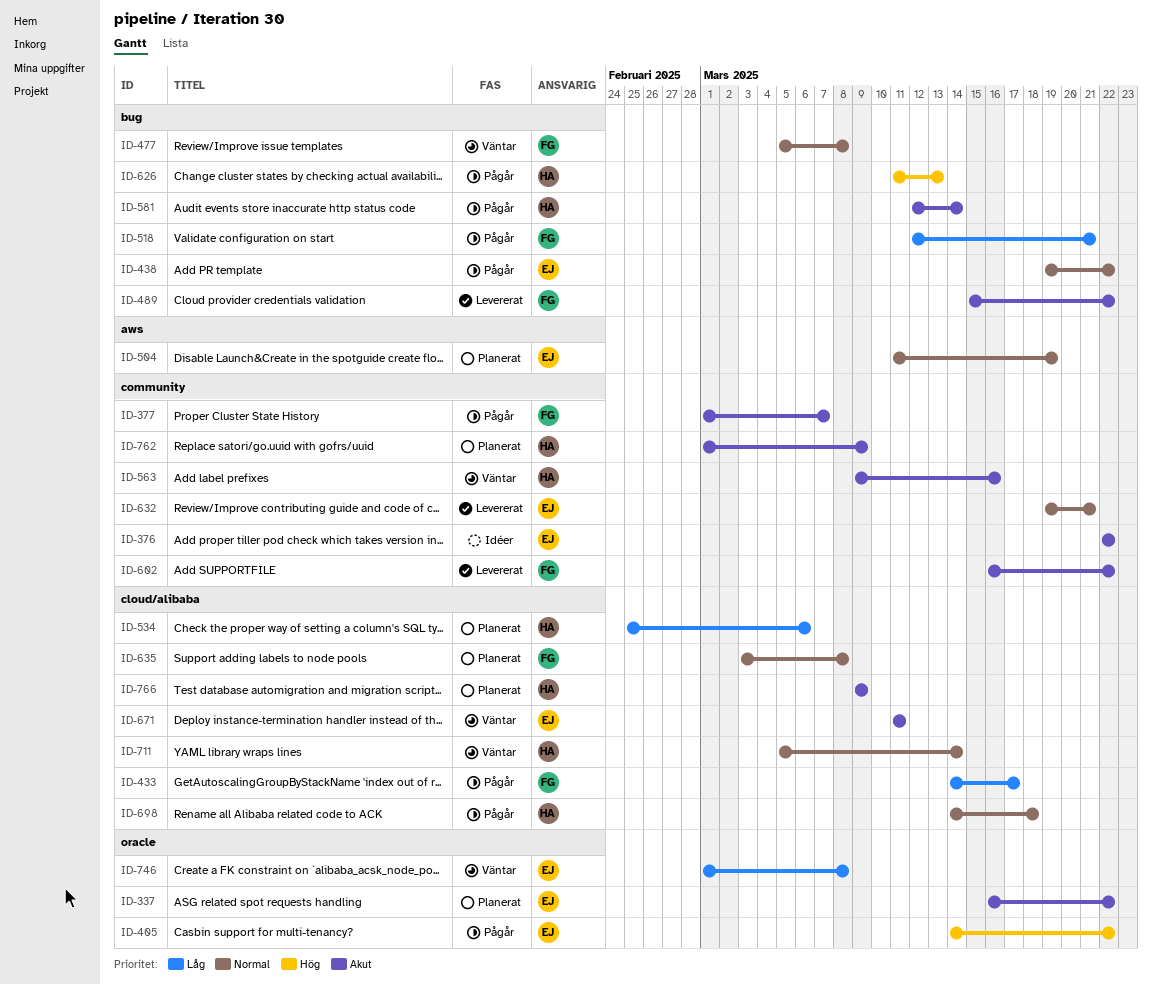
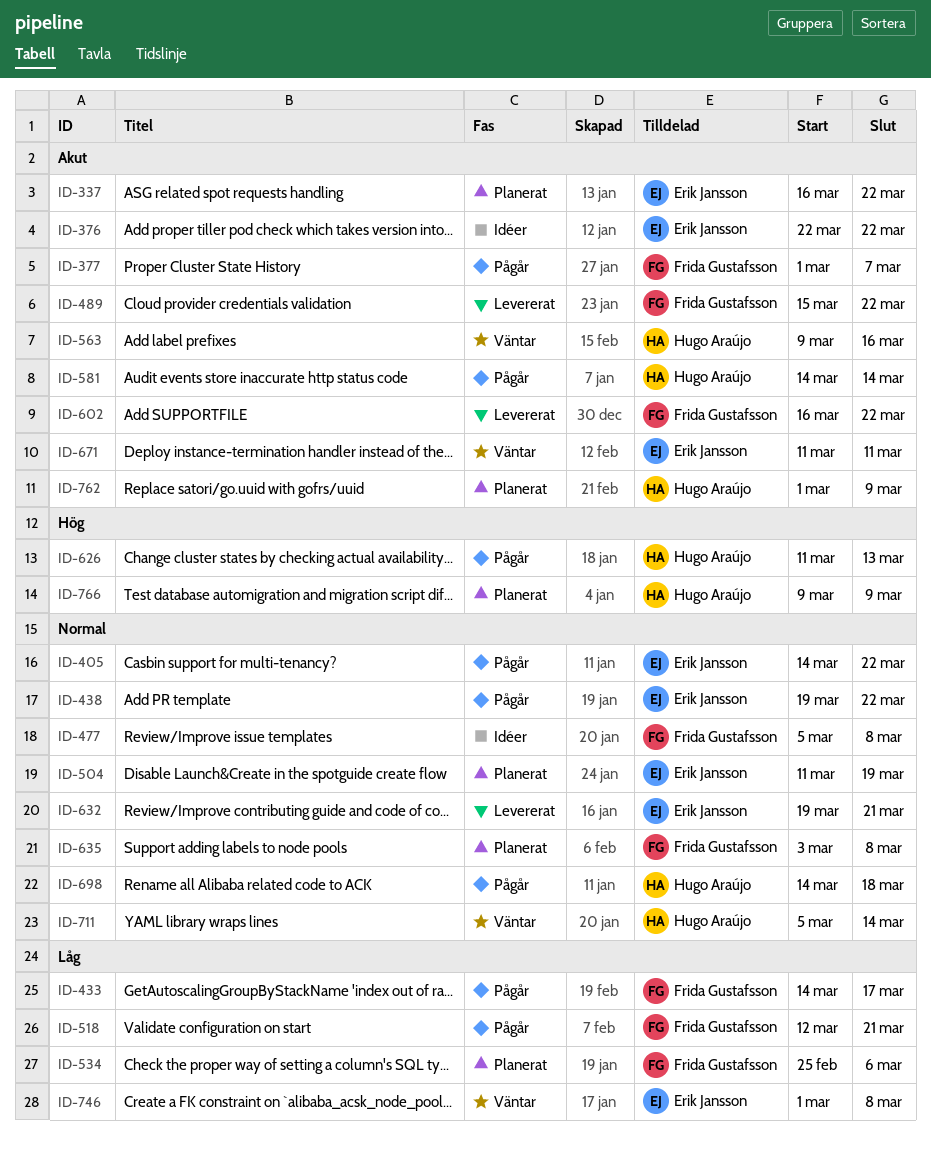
ID-405, priority: Hög -> Normal
ID-477, status: Väntar -> Idéer
ID-534, owner: Hugo Araújo -> Frida Gustafsson
ID-581, start: Mar 12 -> Mar 14
ID-766, priority: Akut -> Hög

